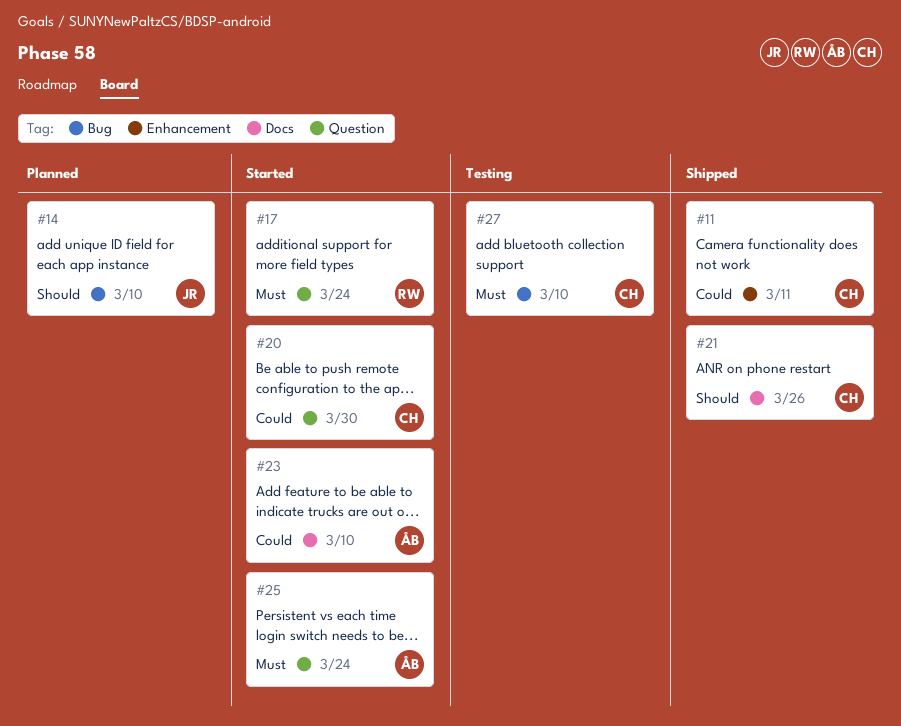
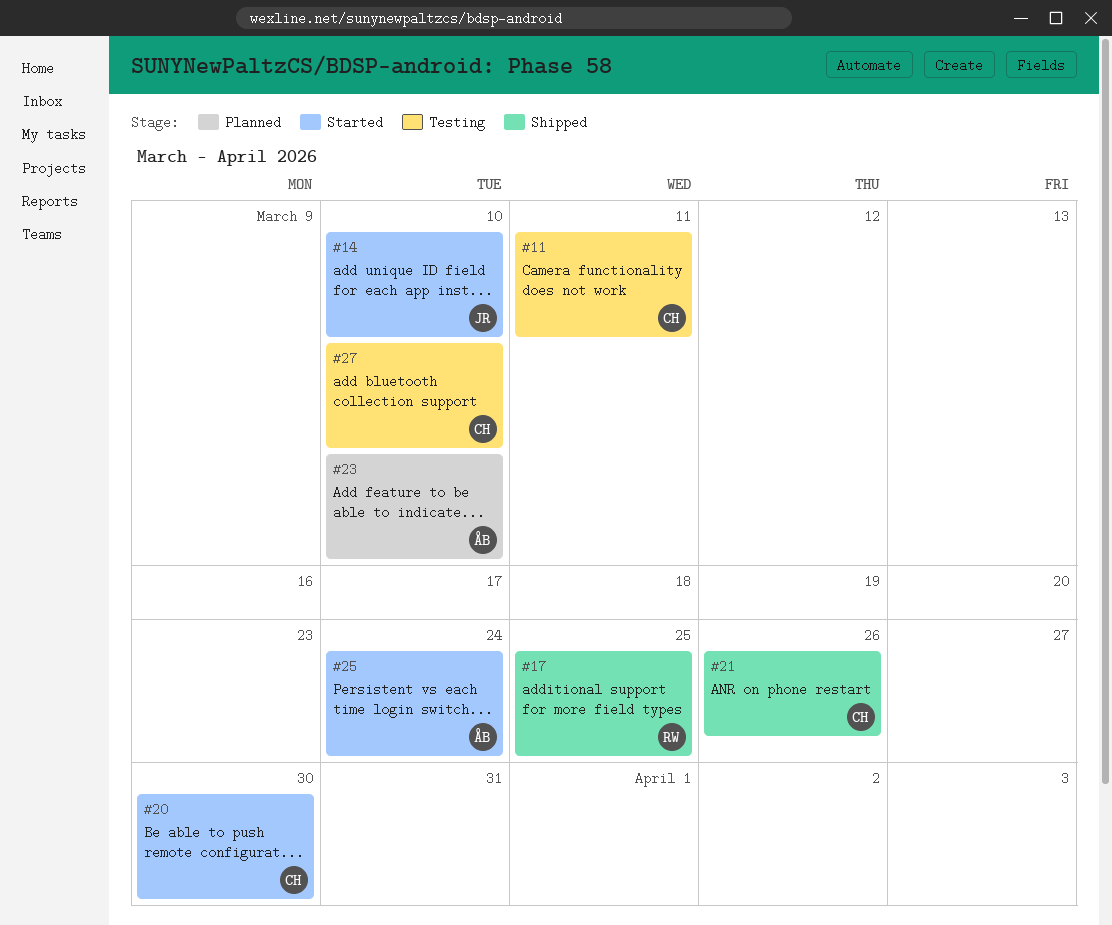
#11, status: Shipped -> Testing
#14, status: Planned -> Started
#17, status: Started -> Shipped
#17, due: Mar 24 -> Mar 25
#23, status: Started -> Planned

